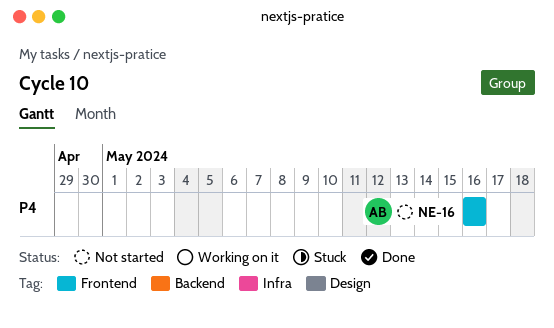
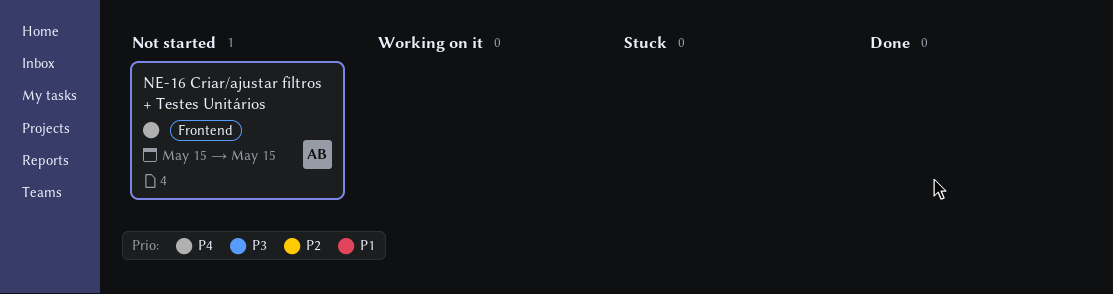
NE-16, start: May 16 -> May 15
NE-16, due: May 16 -> May 15

